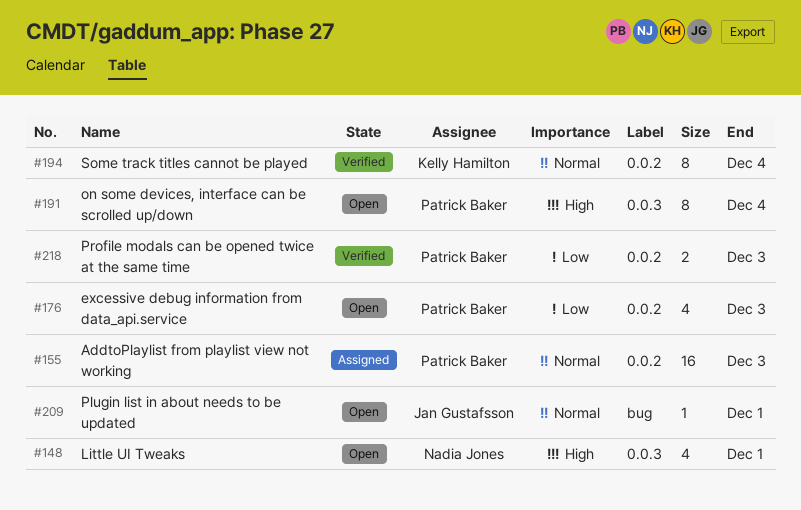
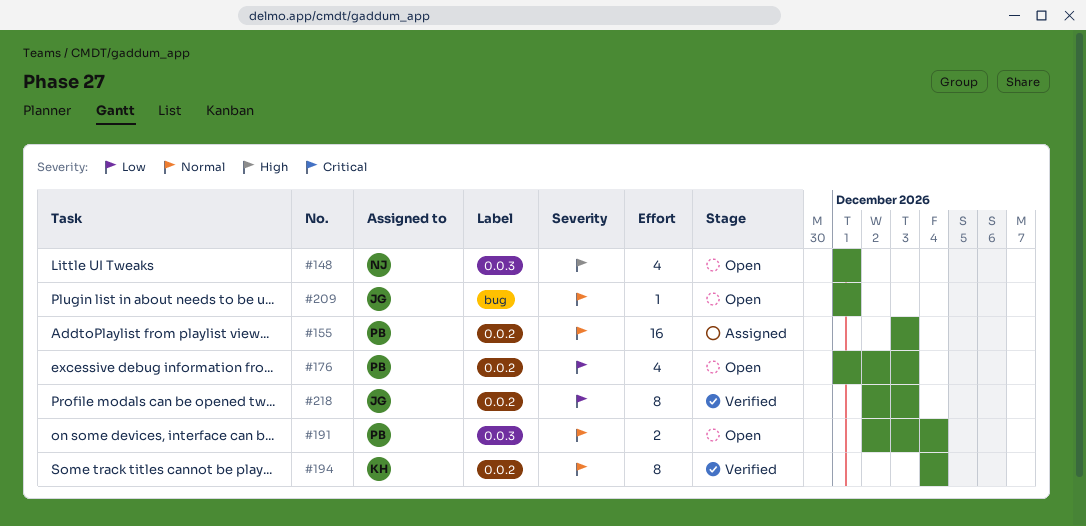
#191, priority: High -> Normal
#191, estimate: 8 -> 2
#218, owner: Patrick Baker -> Jan Gustafsson
#218, estimate: 2 -> 8

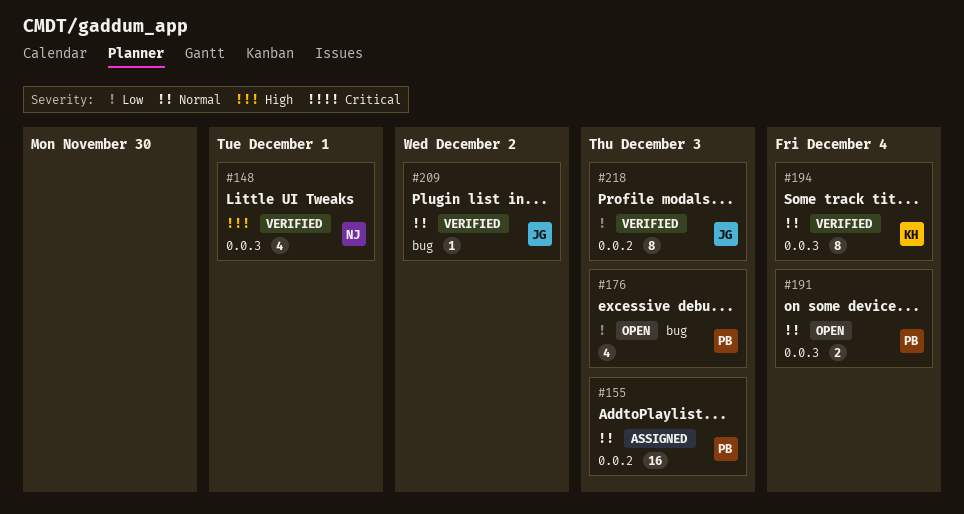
#148, status: Open -> Verified
#176, label: 0.0.2 -> bug
#194, label: 0.0.2 -> 0.0.3
#209, status: Open -> Verified
#209, due: Dec 1 -> Dec 2

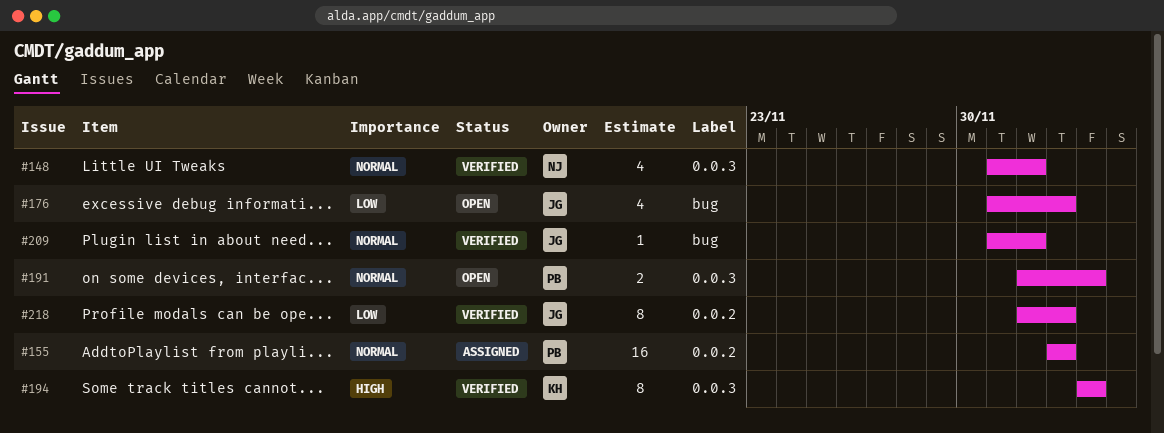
#148, priority: High -> Normal
#148, due: Dec 1 -> Dec 2
#176, owner: PB -> JG
#194, priority: Normal -> High

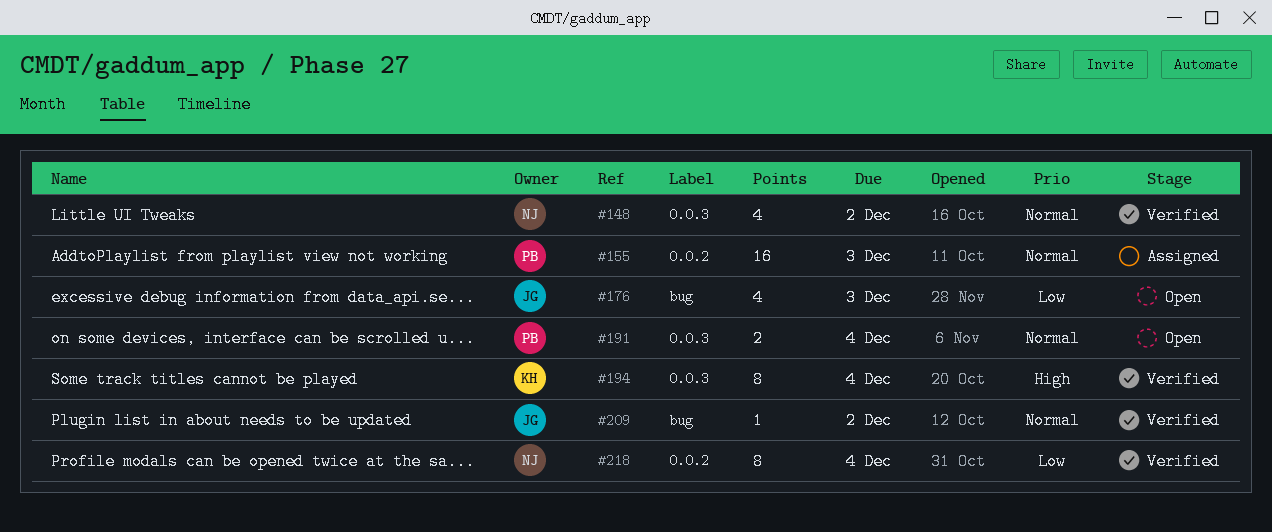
#218, owner: JG -> NJ
#218, due: Dec 3 -> Dec 4

